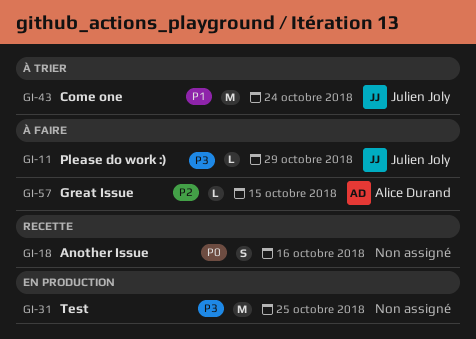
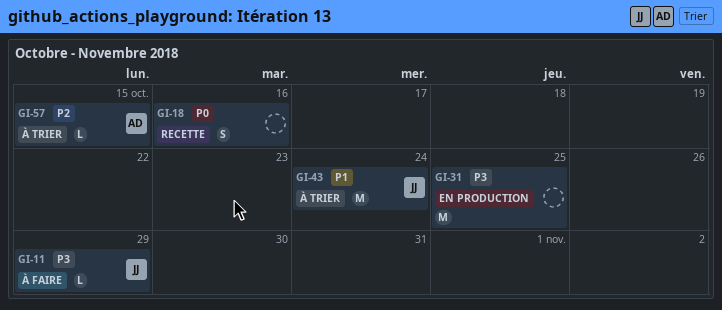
GI-57, status: À faire -> À trier

